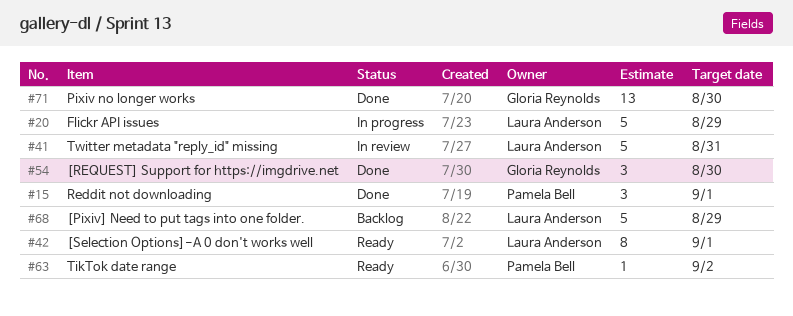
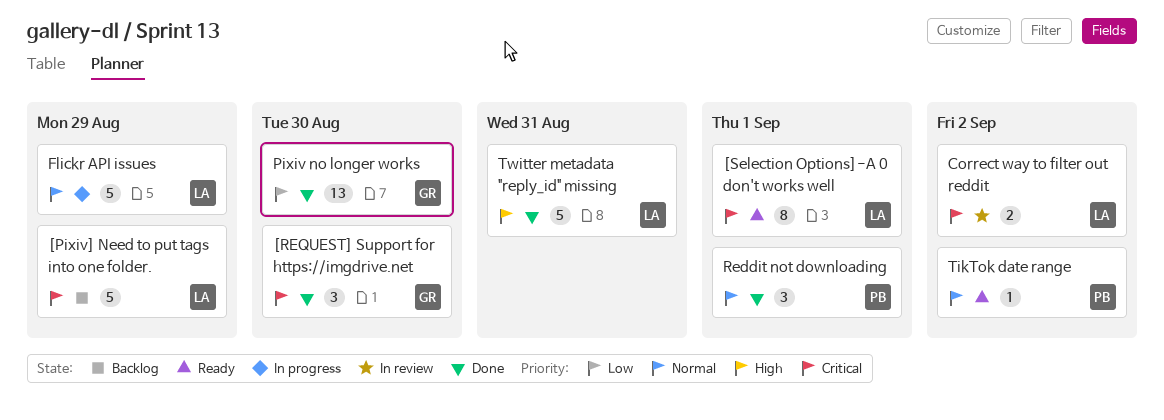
Correct way to filter out reddit: none -> present
Twitter metadata "reply_id" missing, status: In review -> Done

